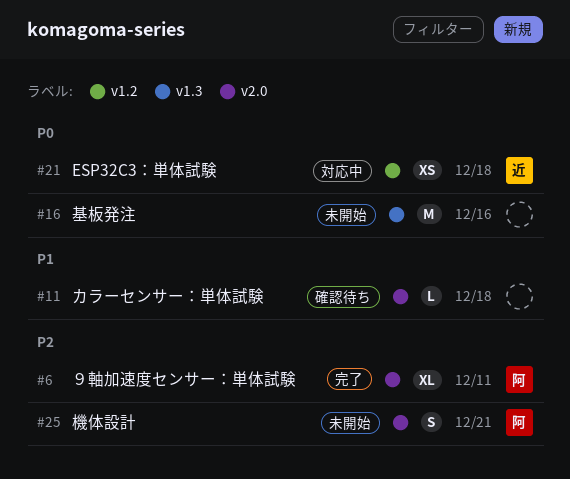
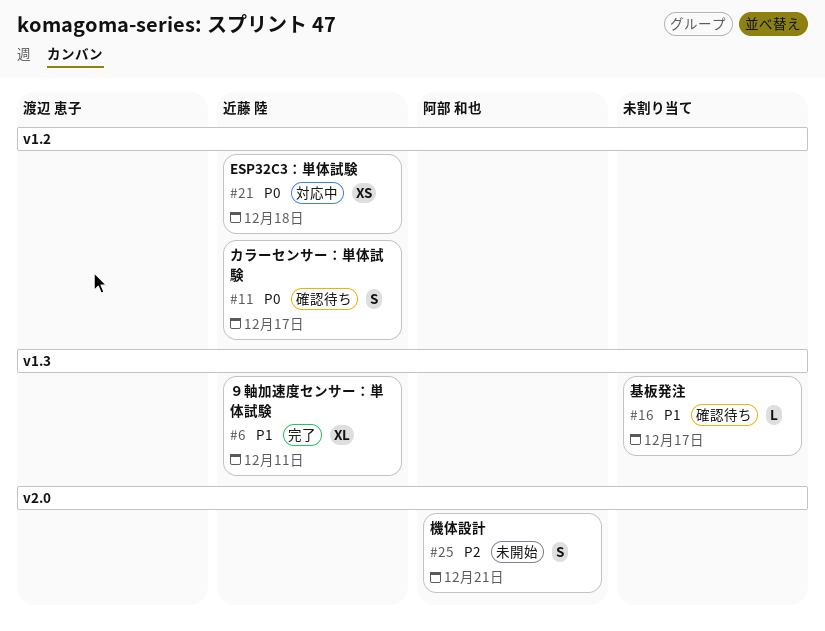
#6, owner: 阿部 和也 -> 近藤 陸
#6, priority: P2 -> P1
#6, label: v2.0 -> v1.3
#11, owner: none -> 近藤 陸
#11, priority: P1 -> P0
#11, label: v2.0 -> v1.2
#11, estimate: L -> S
#11, due: Dec 18 -> Dec 17
#16, status: 未開始 -> 確認待ち
#16, priority: P0 -> P1
#16, estimate: M -> L
#16, due: Dec 16 -> Dec 17

